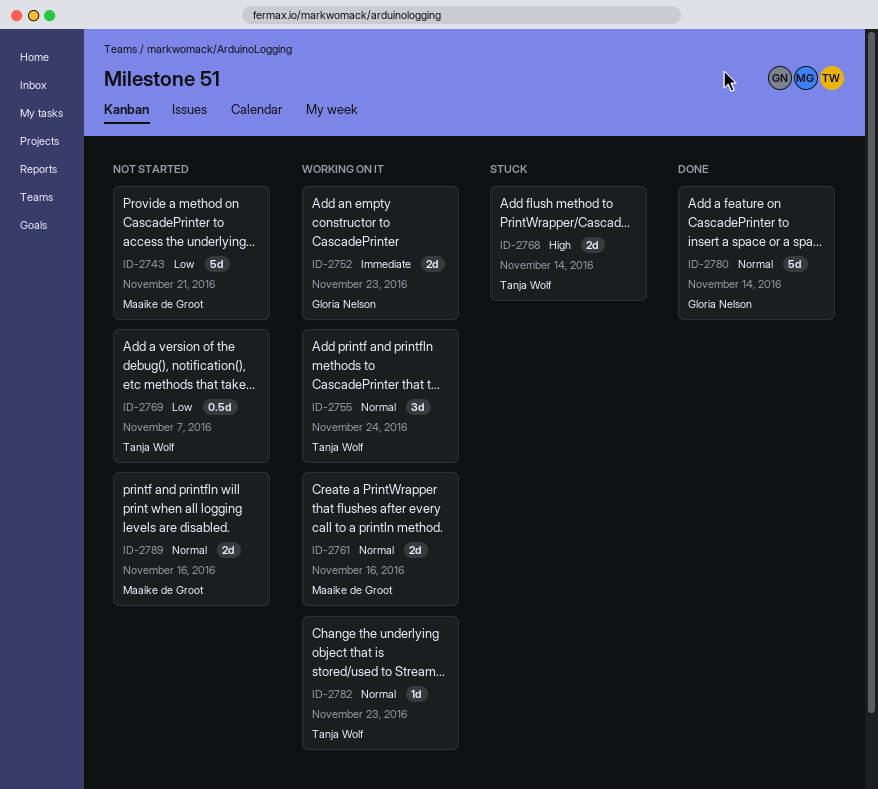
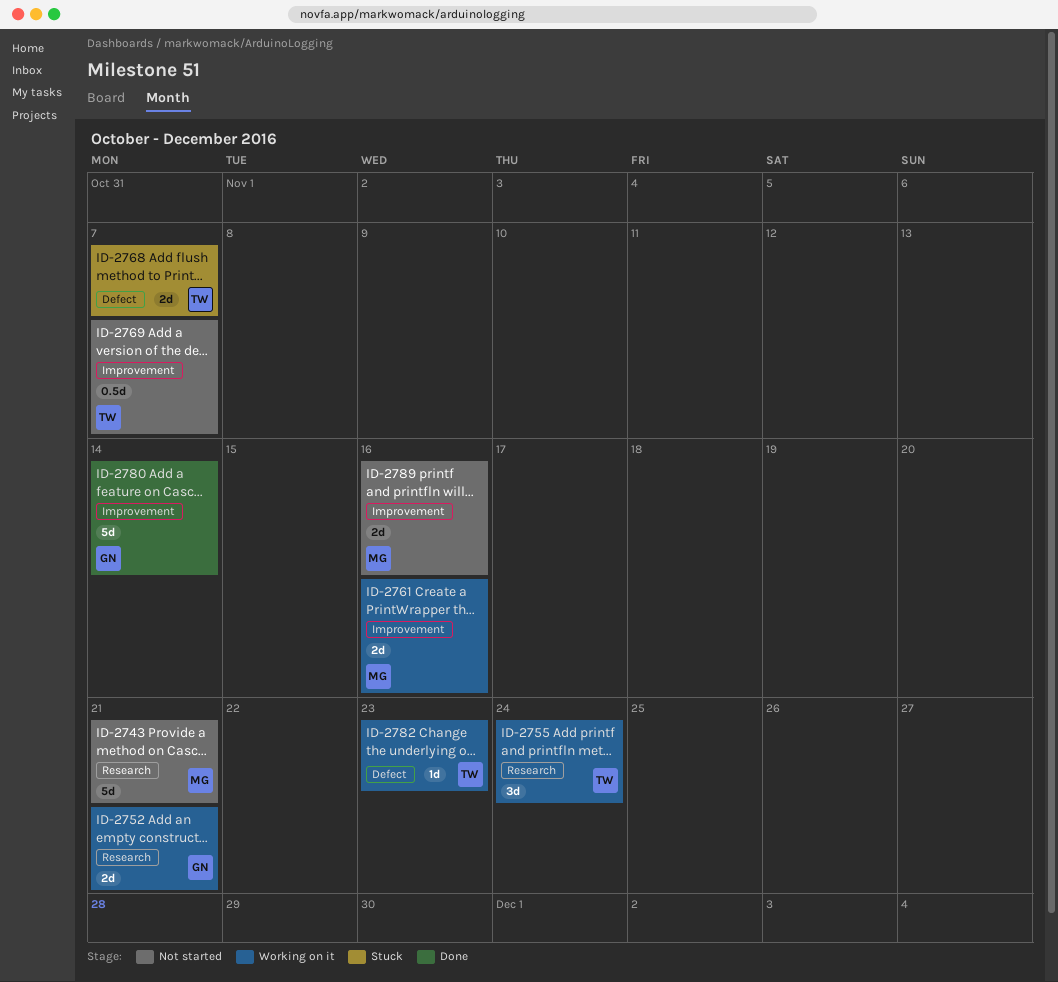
ID-2752, due: Nov 23 -> Nov 21
ID-2768, due: Nov 14 -> Nov 7

